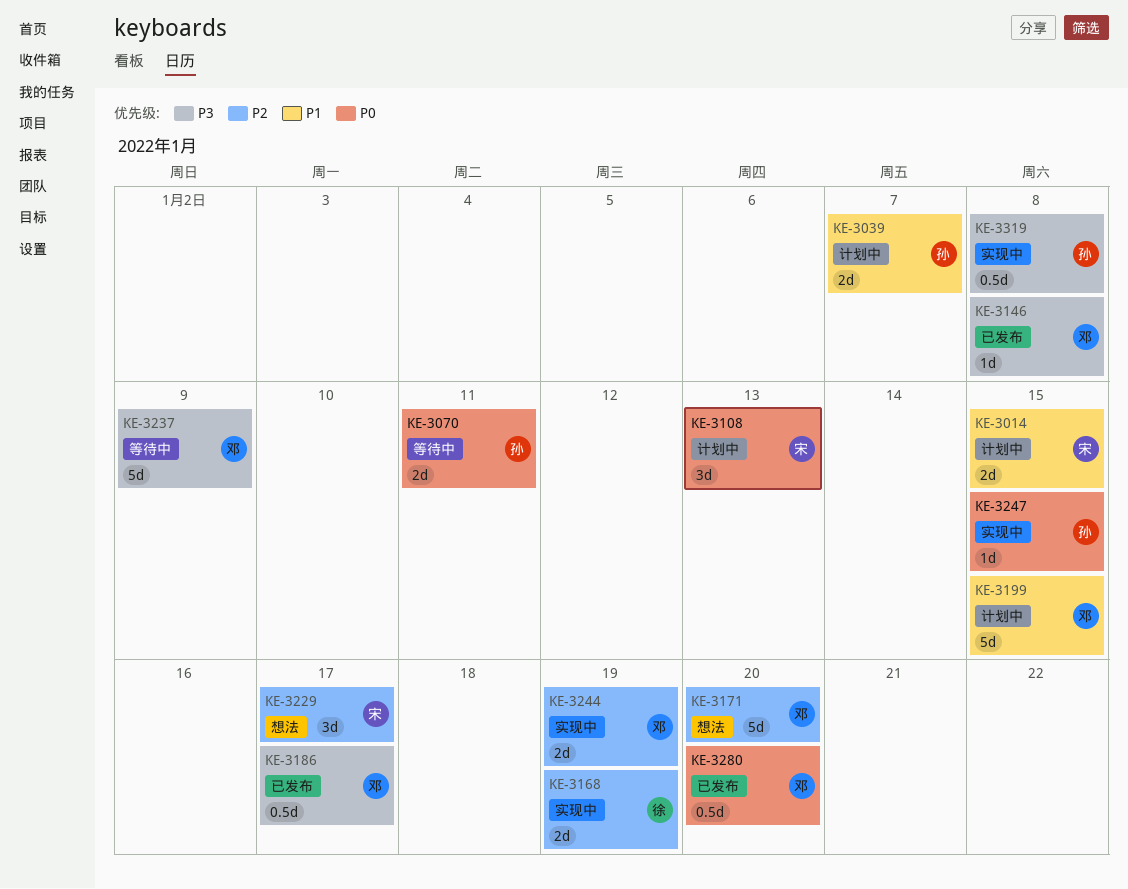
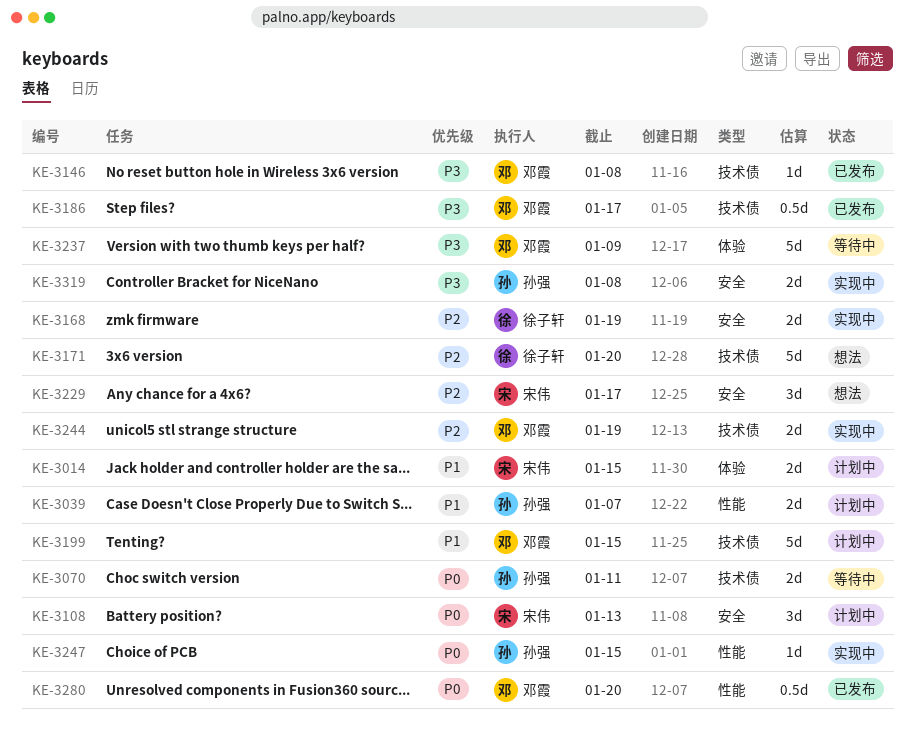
KE-3171, owner: 邓霞 -> 徐子轩
KE-3319, estimate: 0.5d -> 2d

